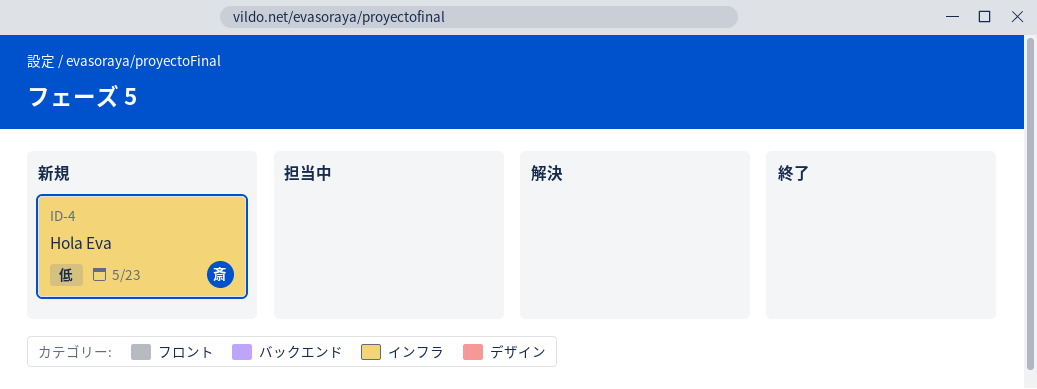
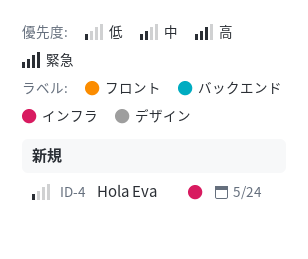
ID-4, due: May 23 -> May 24

